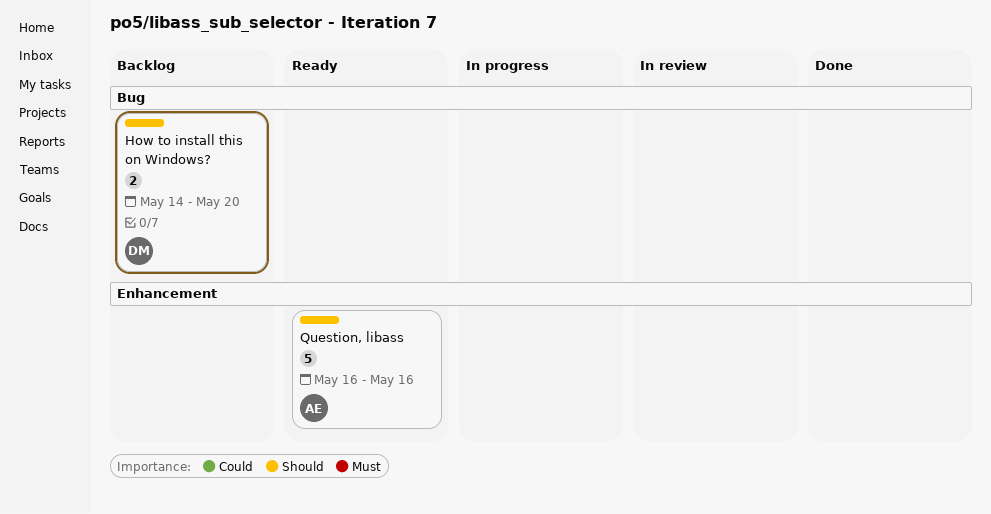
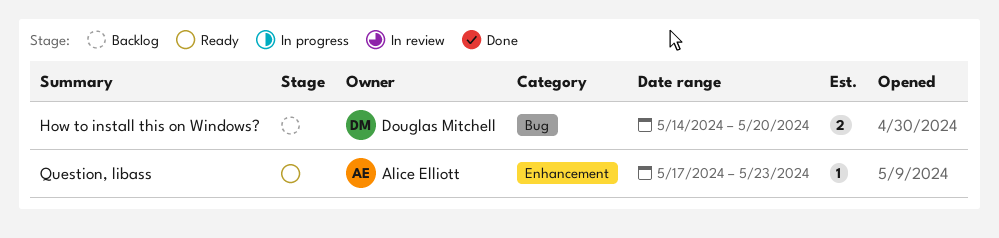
Question, libass, estimate: 5 -> 1
Question, libass, start: May 16 -> May 17
Question, libass, due: May 16 -> May 23

